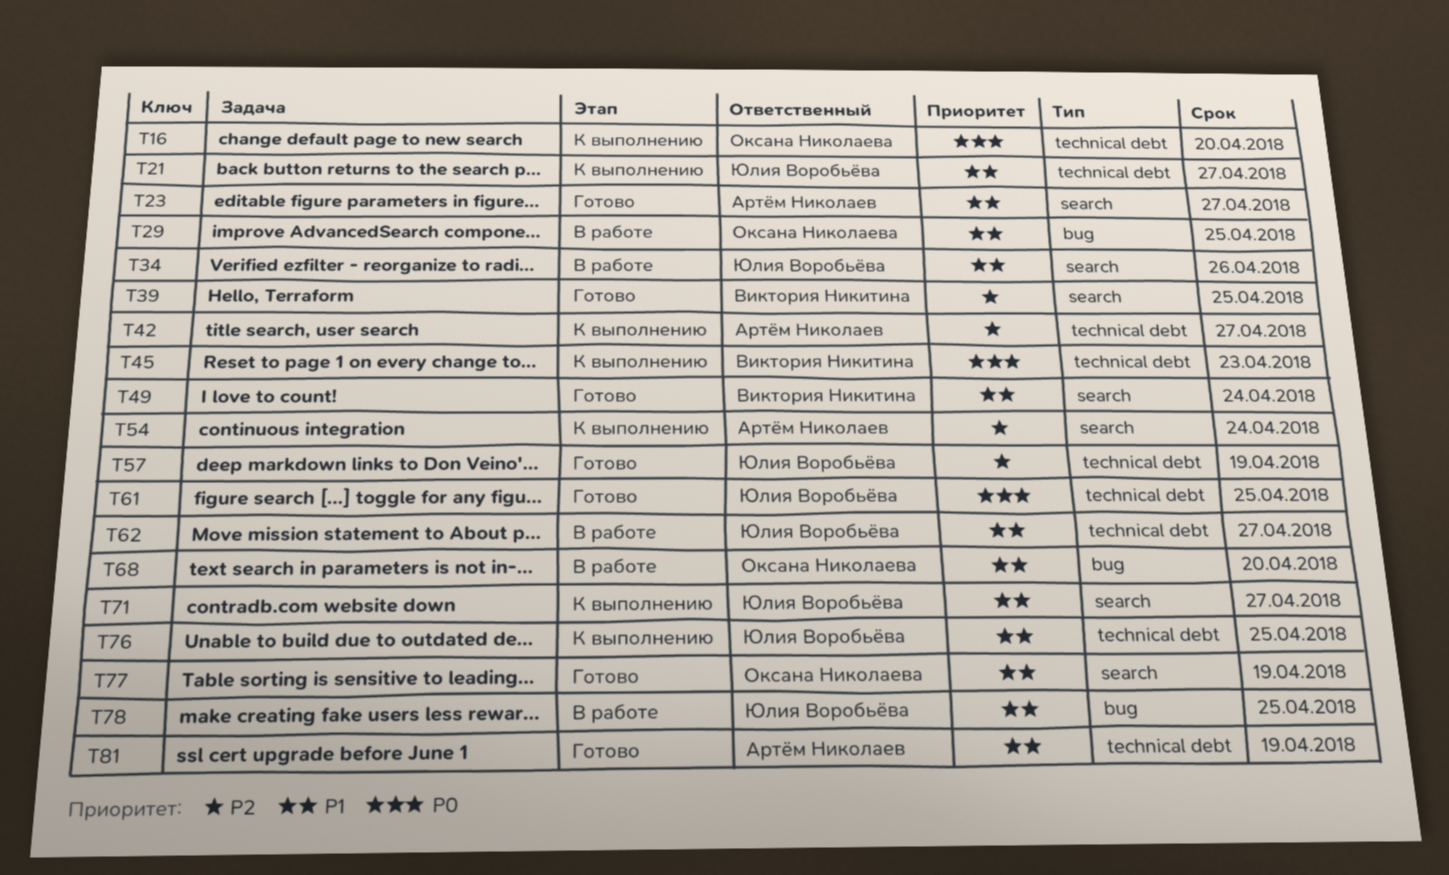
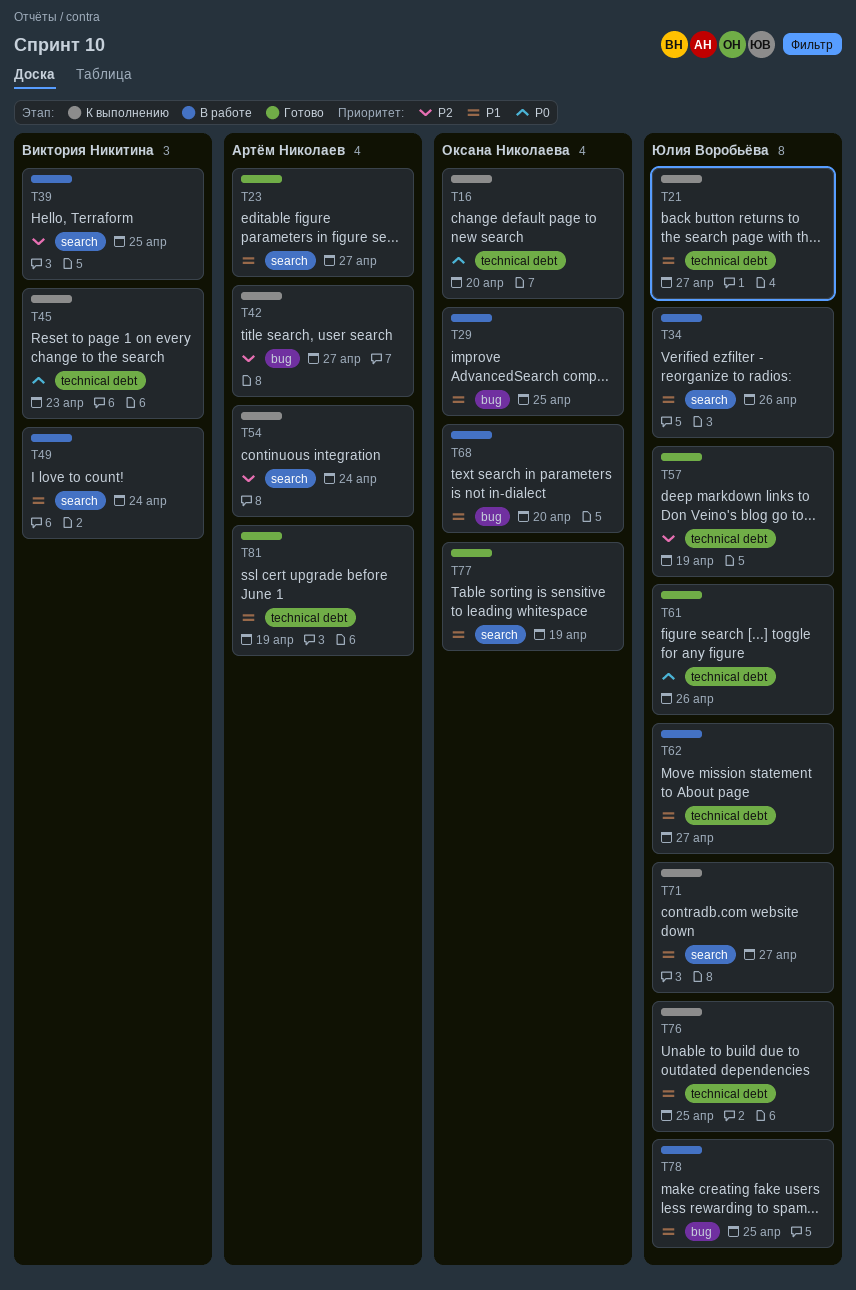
T39, status: Готово -> В работе
T42, label: technical debt -> bug
T49, status: Готово -> В работе
T61, due: Apr 25 -> Apr 26

